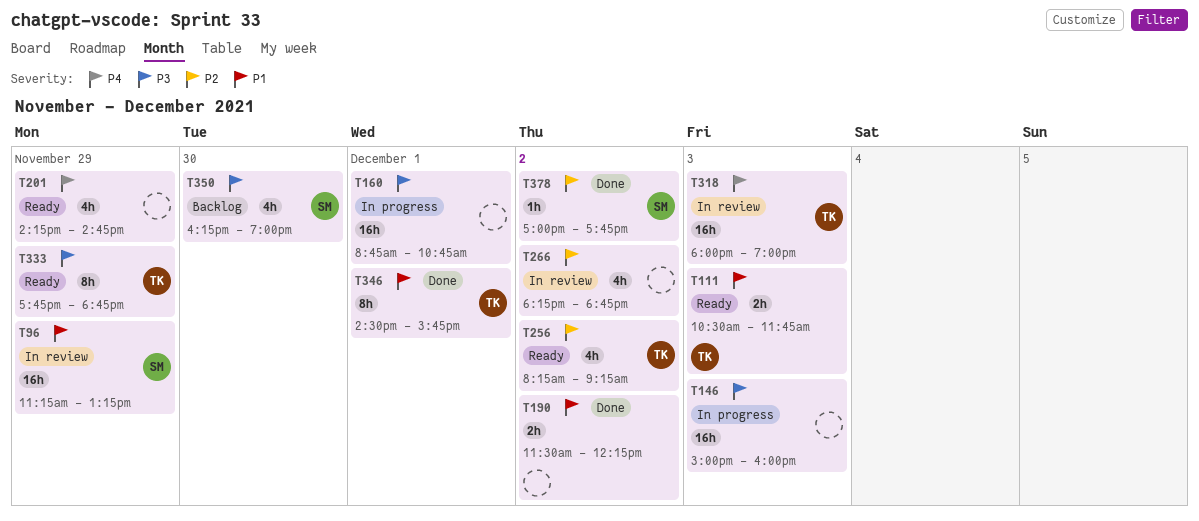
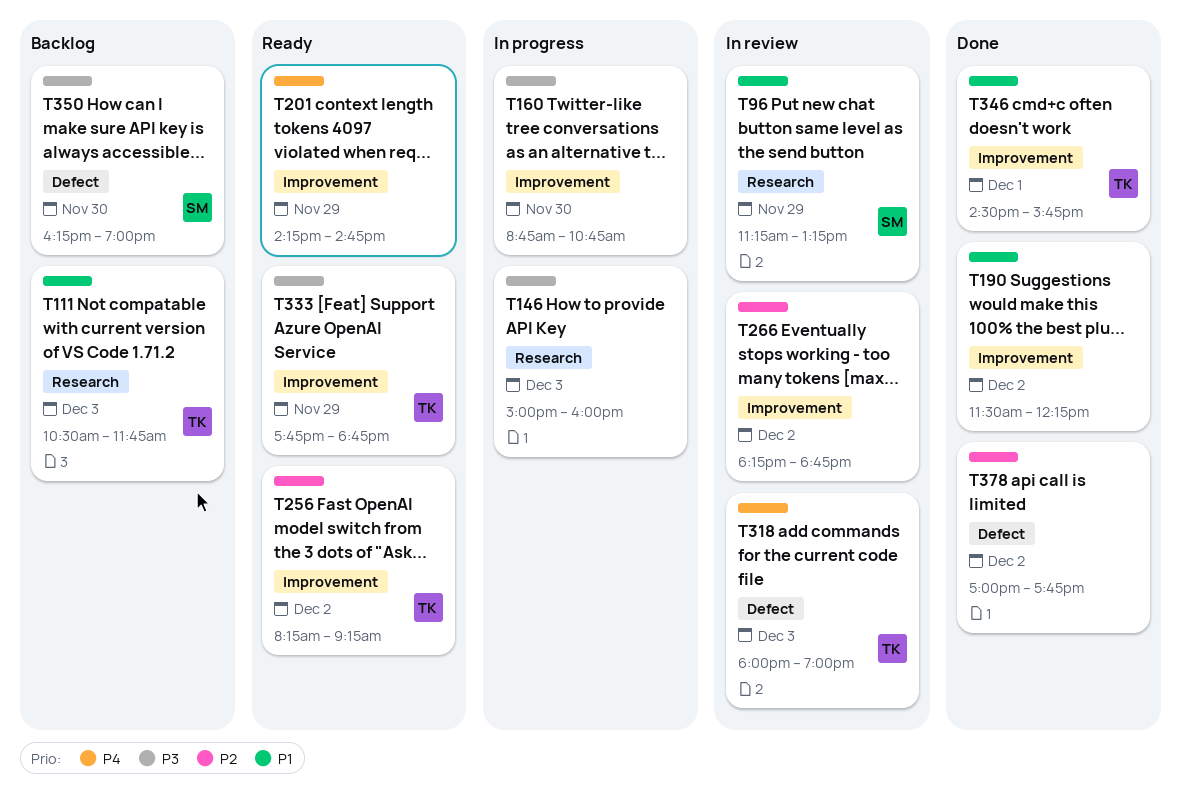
T111, status: Ready -> Backlog
T160, day: Dec 1 -> Nov 30
T378, owner: SM -> none

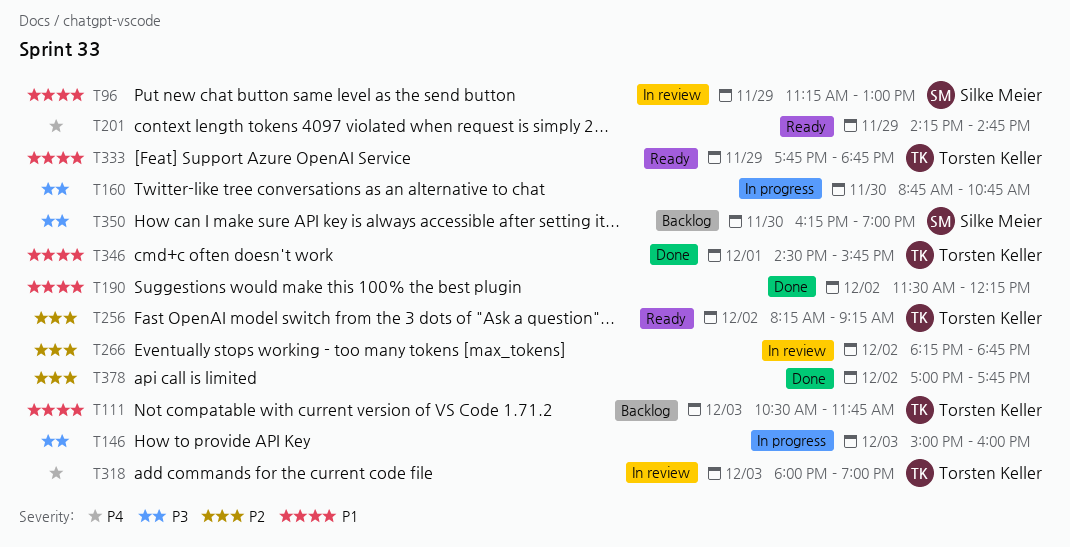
T96, ends: 13:15 -> 13:00
T333, priority: P3 -> P1

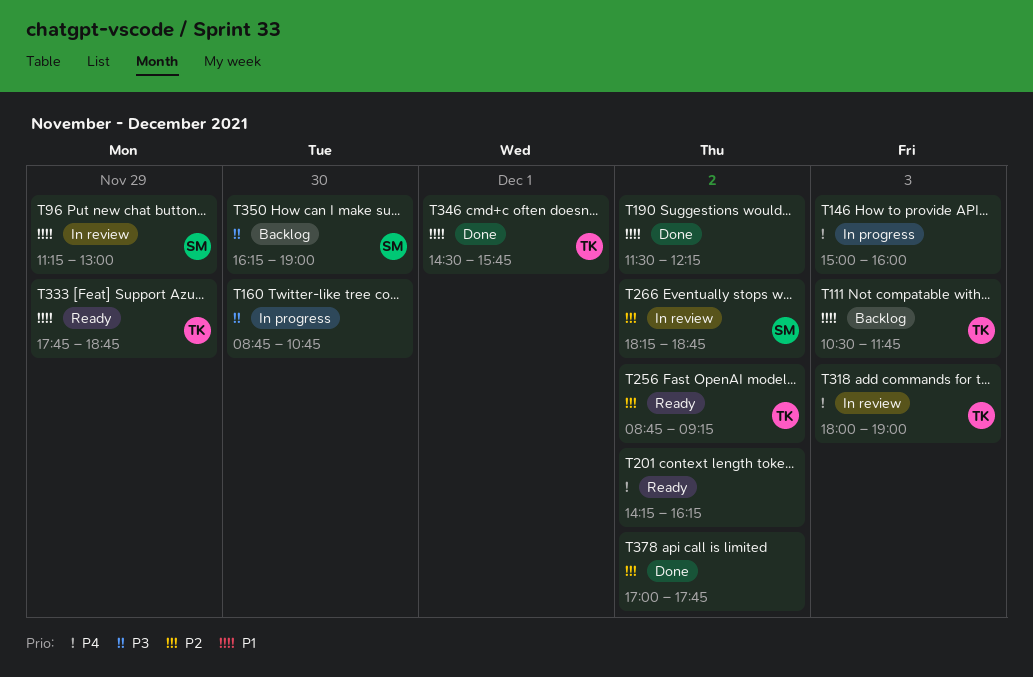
T146, priority: P3 -> P4
T201, day: Nov 29 -> Dec 2
T201, ends: 14:45 -> 16:15
T256, begins: 08:15 -> 08:45
T266, owner: none -> Silke Meier

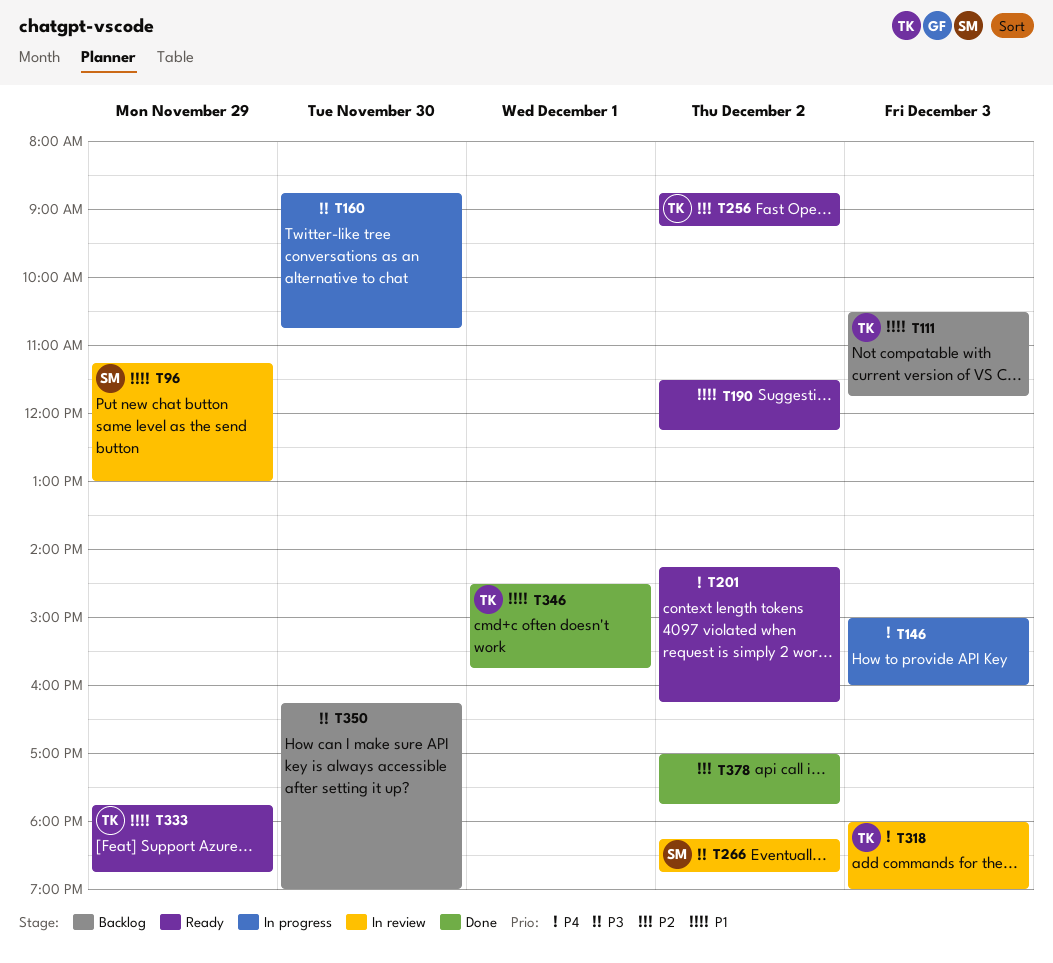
T190, status: Done -> Ready
T266, priority: P2 -> P3
T350, owner: SM -> none

